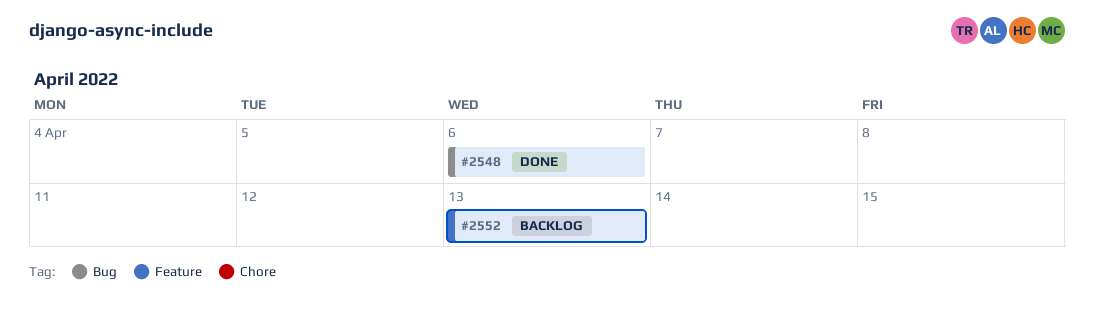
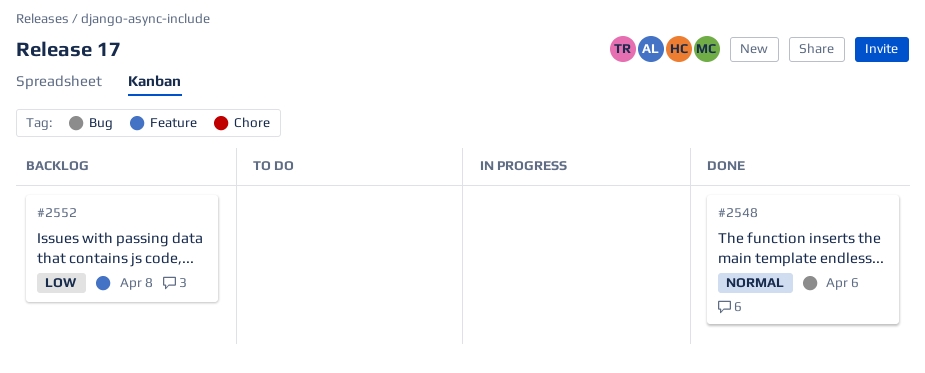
#2552, due: Apr 13 -> Apr 8

